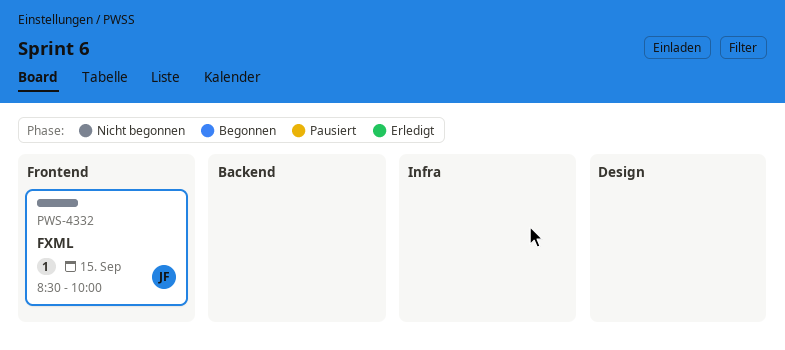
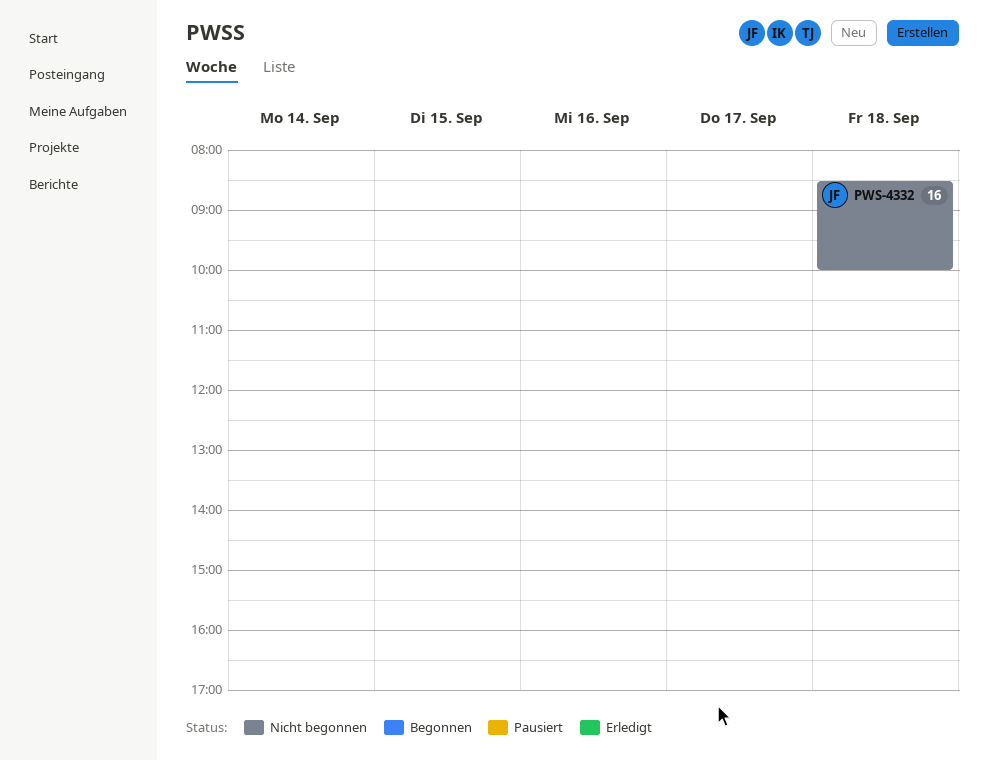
PWS-4332, estimate: 1 -> 16
PWS-4332, day: Sep 15 -> Sep 18

